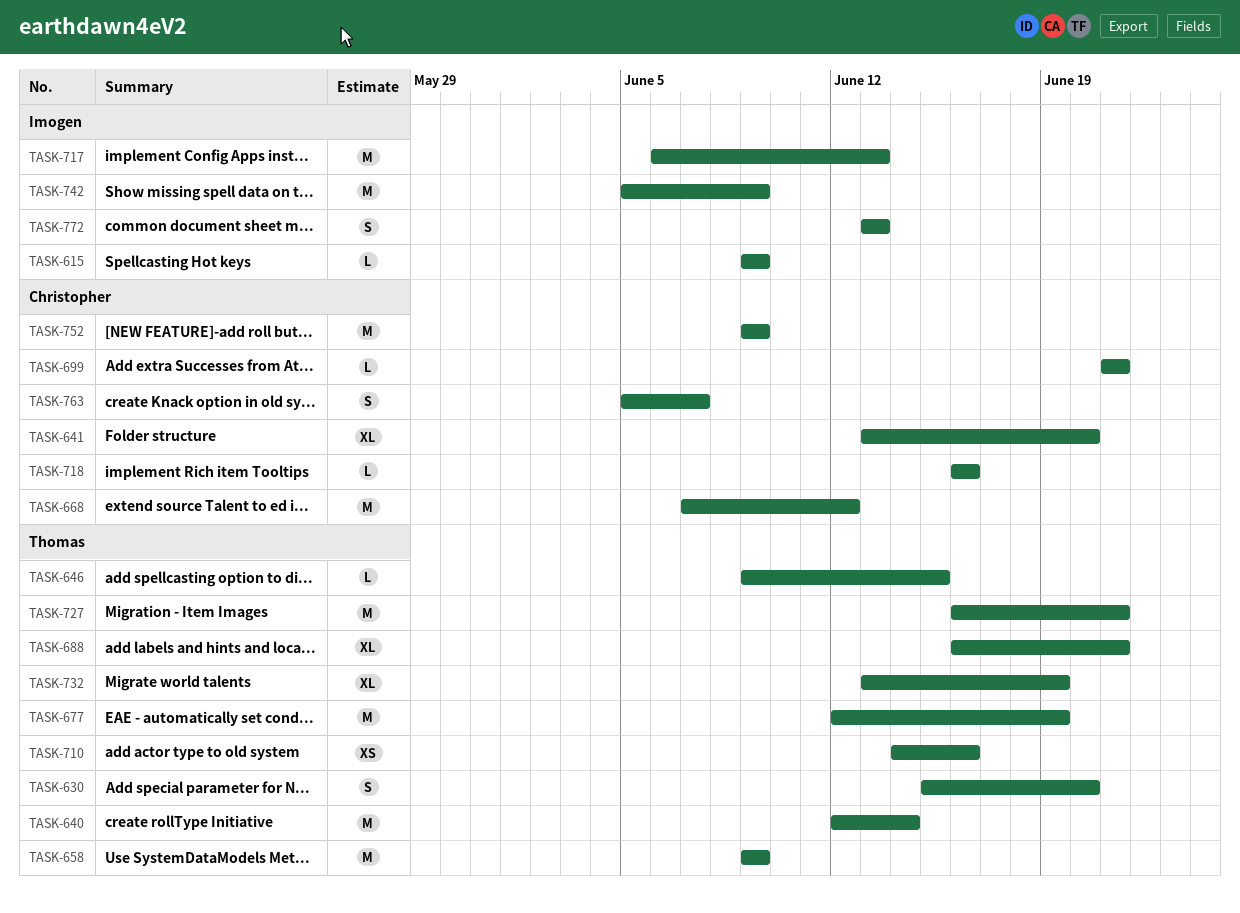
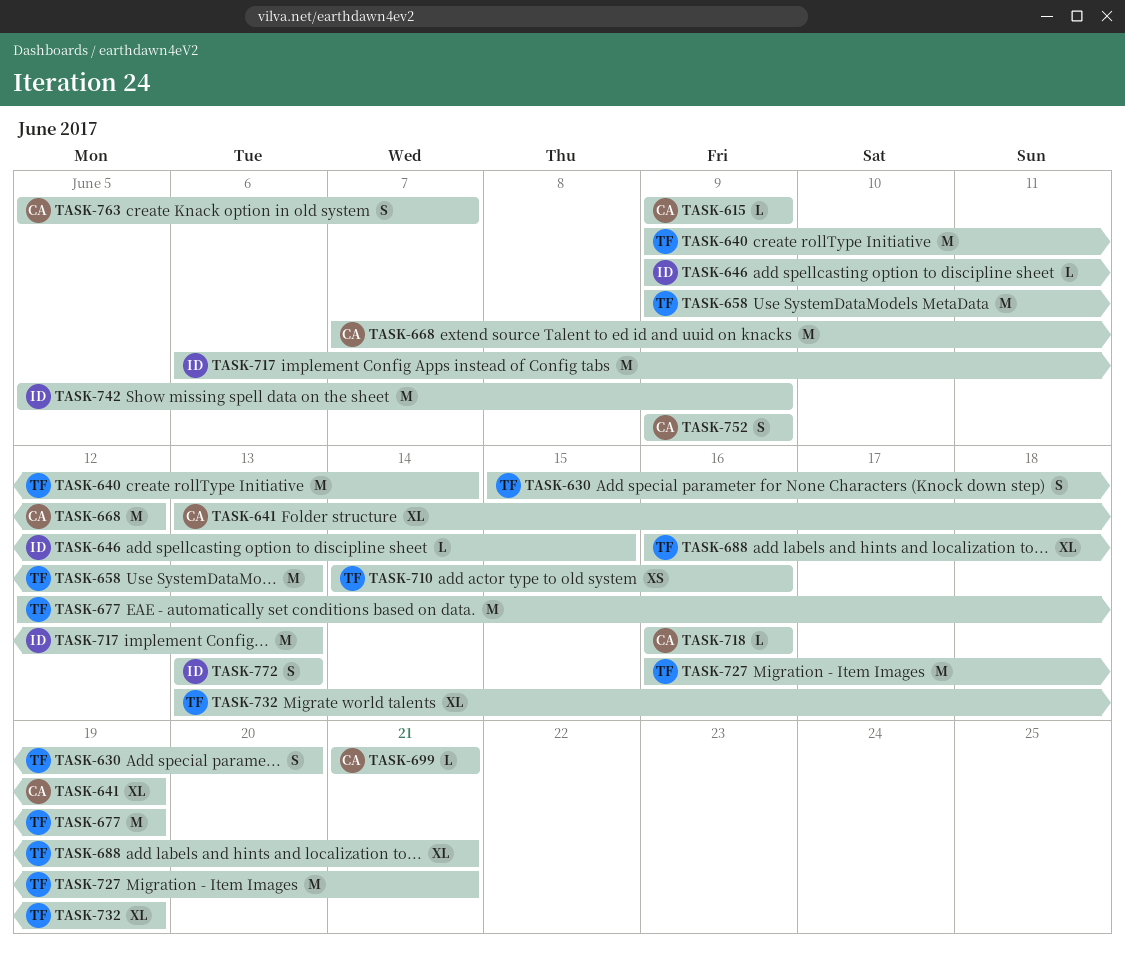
TASK-615, owner: Imogen -> Christopher
TASK-640, start: Jun 12 -> Jun 9
TASK-641, due: Jun 20 -> Jun 19
TASK-646, owner: Thomas -> Imogen
TASK-658, due: Jun 9 -> Jun 13
TASK-752, estimate: M -> S

